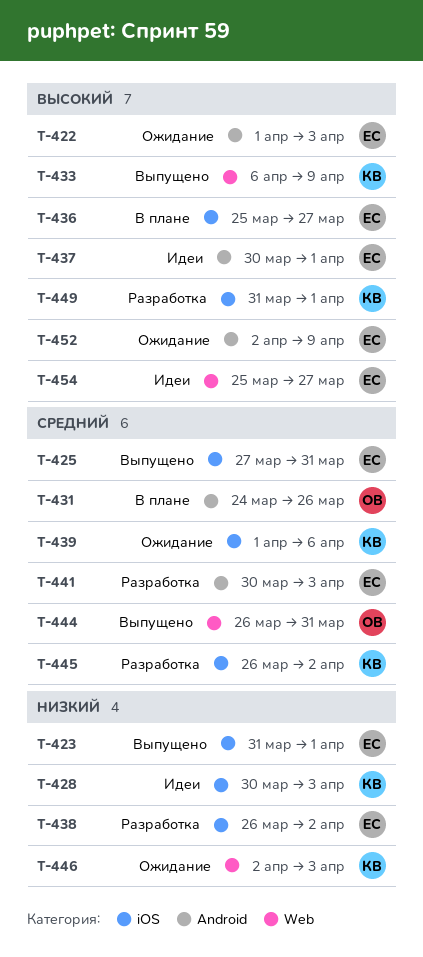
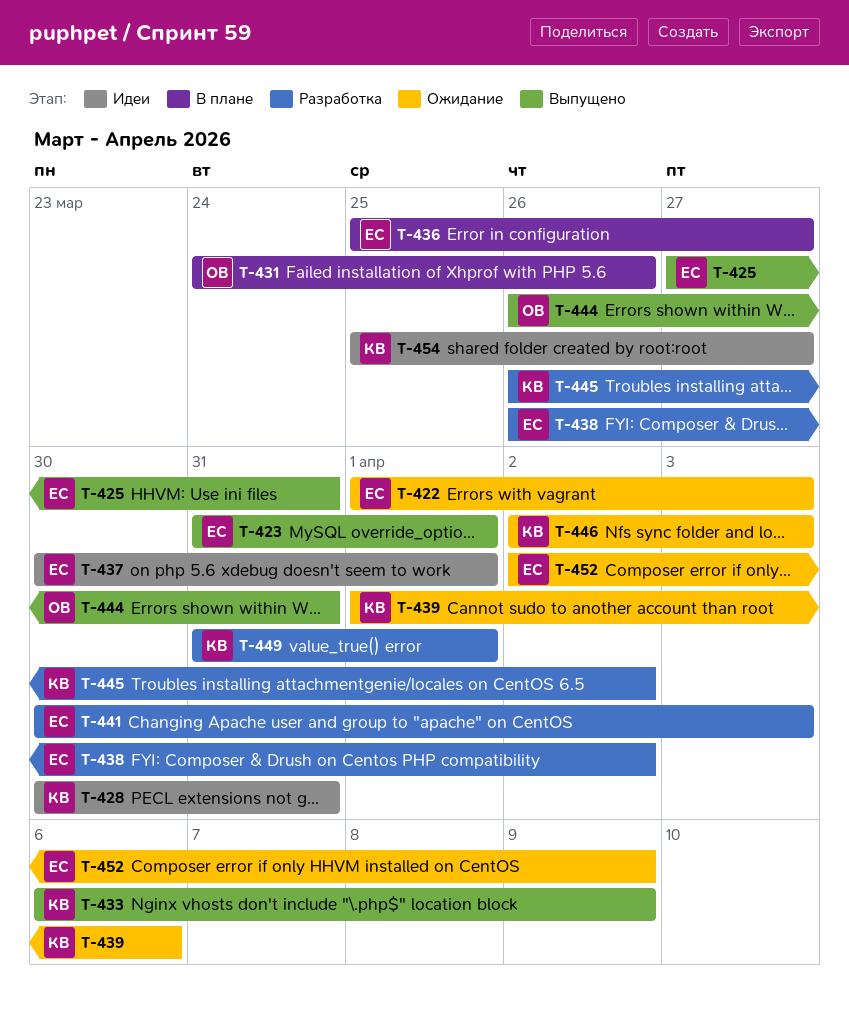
T-428, due: Apr 3 -> Mar 31
T-454, owner: ЕС -> КВ

